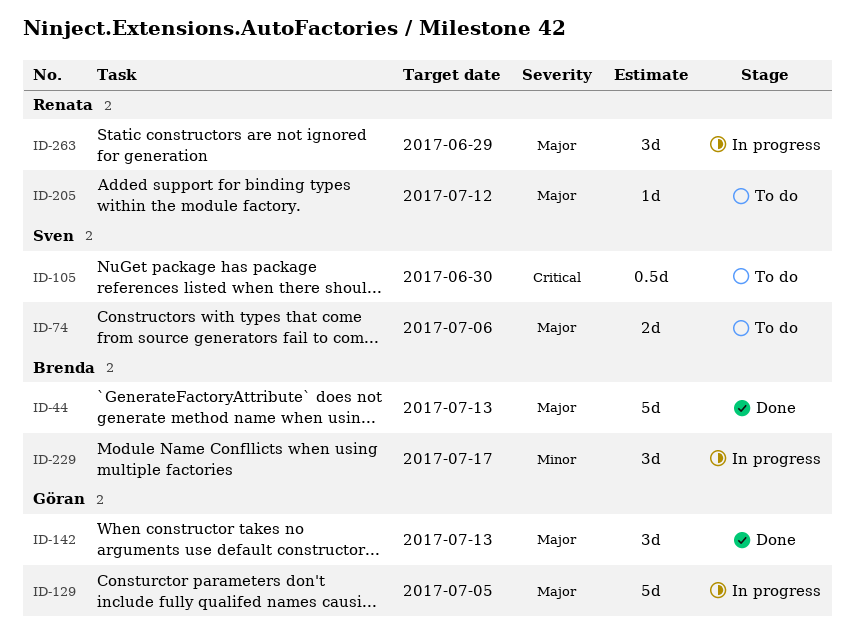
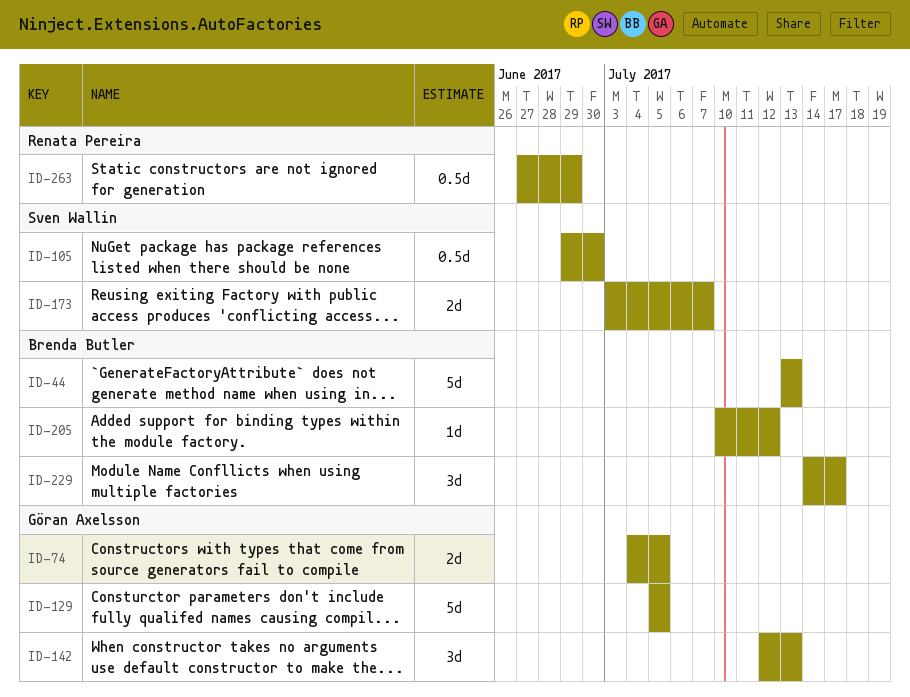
ID-74, owner: Sven Wallin -> Göran Axelsson
ID-74, due: Jul 6 -> Jul 5
ID-173: none -> present
ID-205, owner: Renata Pereira -> Brenda Butler
ID-263, estimate: 3d -> 0.5d

